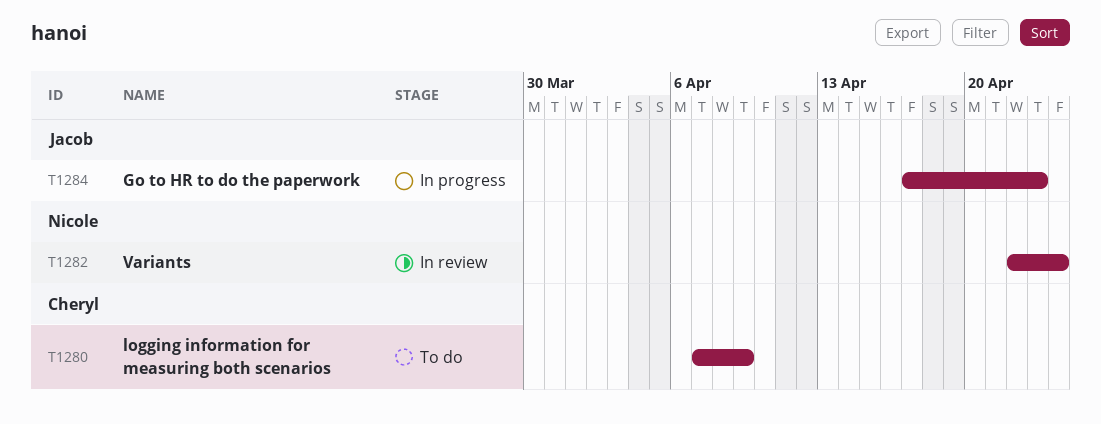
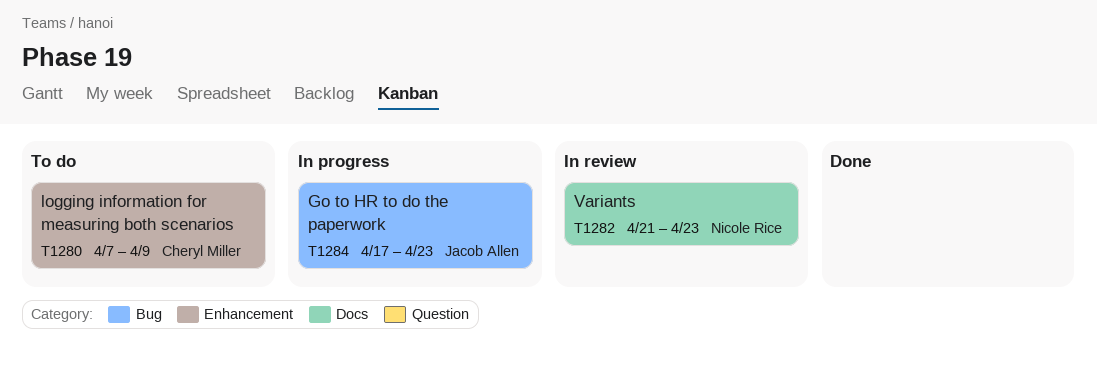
T1282, start: Apr 22 -> Apr 21
T1282, due: Apr 24 -> Apr 23

